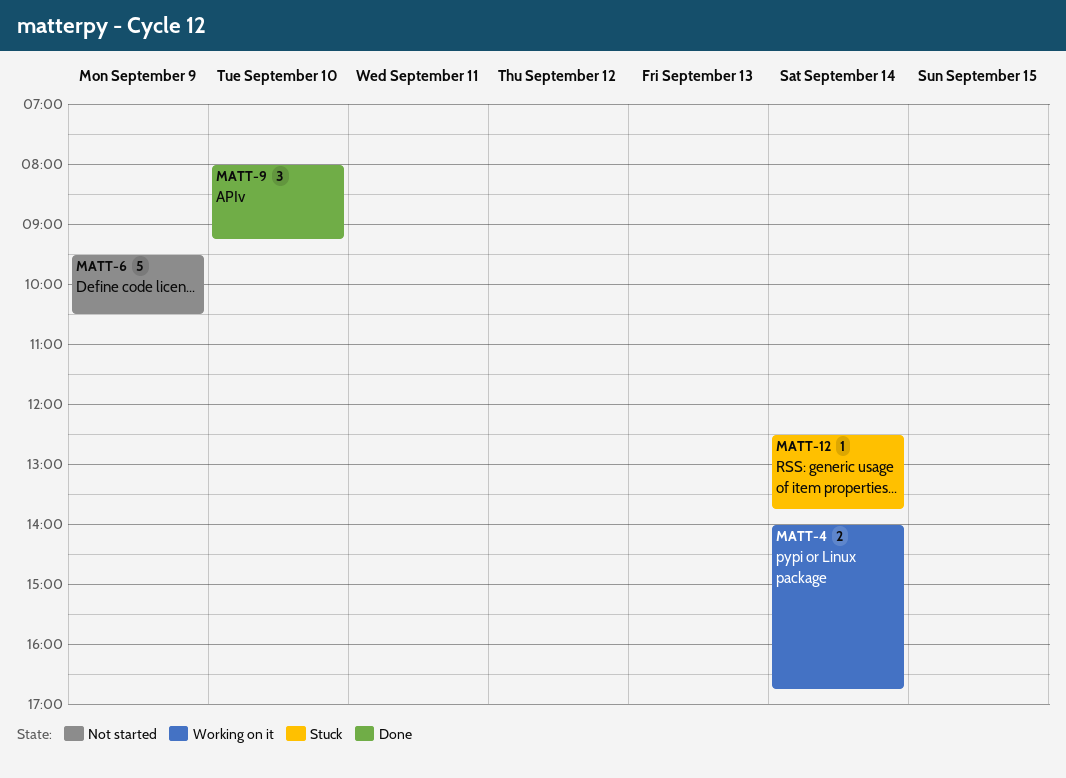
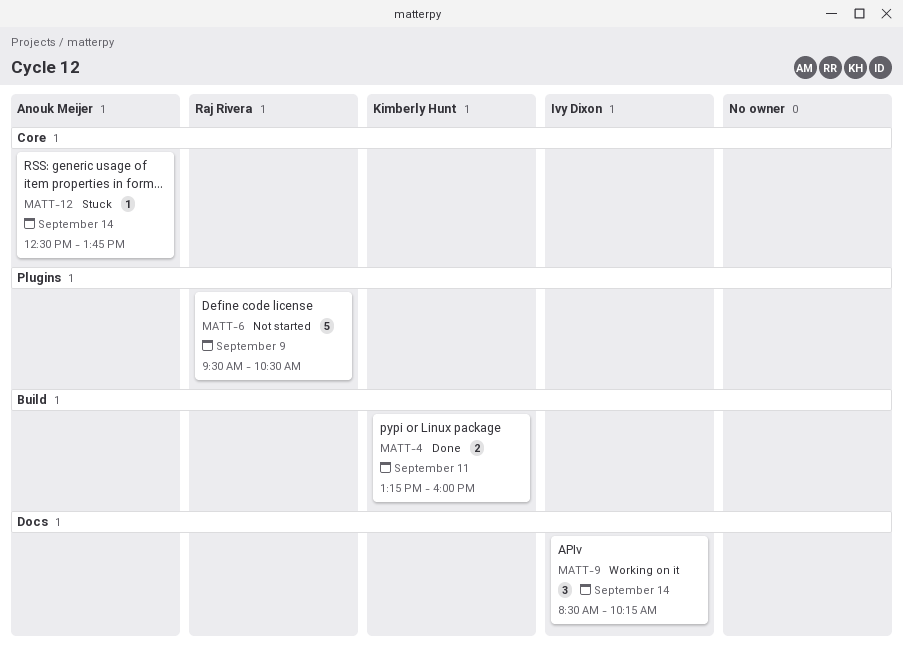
MATT-4, status: Working on it -> Done
MATT-4, day: Sep 14 -> Sep 11
MATT-4, begins: 14:00 -> 13:15
MATT-4, ends: 16:45 -> 16:00
MATT-9, status: Done -> Working on it
MATT-9, day: Sep 10 -> Sep 14
MATT-9, begins: 08:00 -> 08:30
MATT-9, ends: 09:15 -> 10:15

